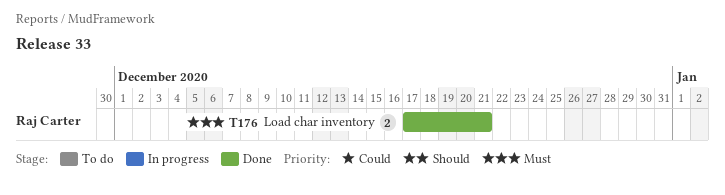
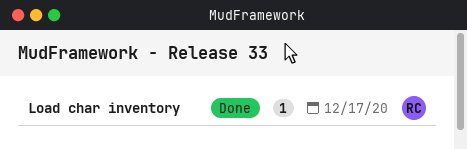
Load char inventory, estimate: 2 -> 1
Load char inventory, due: Dec 21 -> Dec 17

